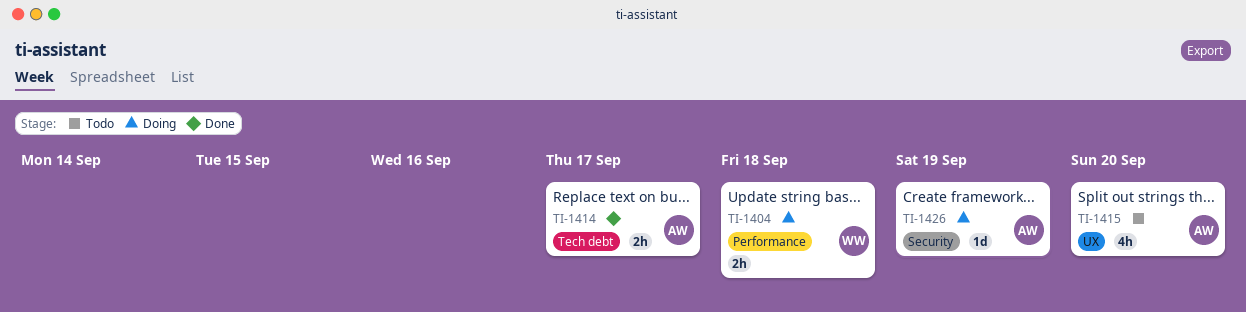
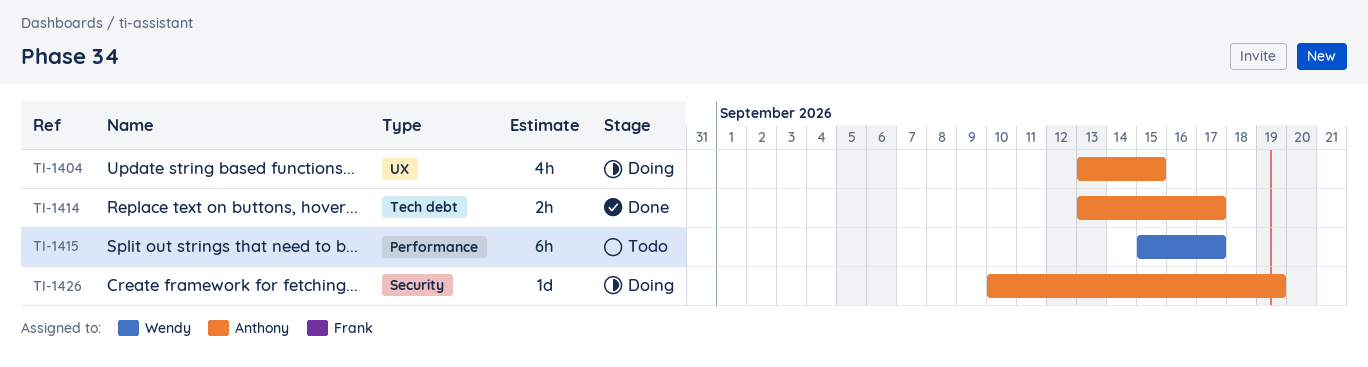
TI-1404, owner: Wendy -> Anthony
TI-1404, label: Performance -> UX
TI-1404, estimate: 2h -> 4h
TI-1404, due: Sep 18 -> Sep 15
TI-1415, owner: Anthony -> Wendy
TI-1415, label: UX -> Performance
TI-1415, estimate: 4h -> 6h
TI-1415, due: Sep 20 -> Sep 17

